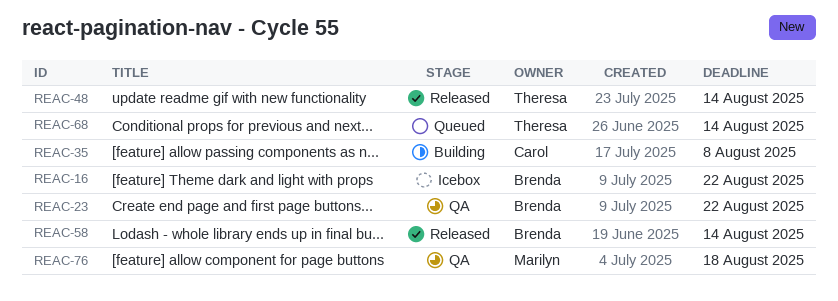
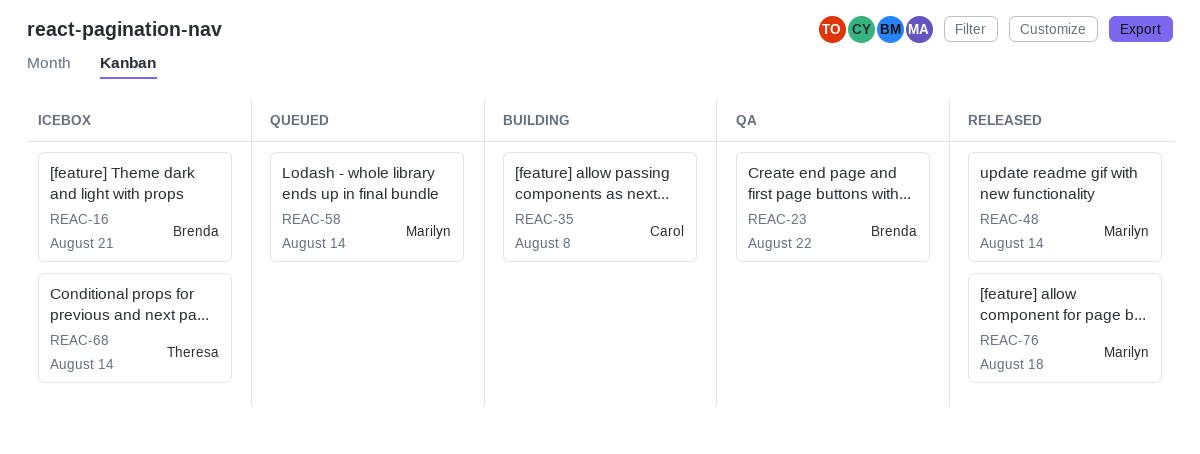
REAC-16, due: Aug 22 -> Aug 21
REAC-48, owner: Theresa -> Marilyn
REAC-58, status: Released -> Queued
REAC-58, owner: Brenda -> Marilyn
REAC-68, status: Queued -> Icebox
REAC-76, status: QA -> Released

